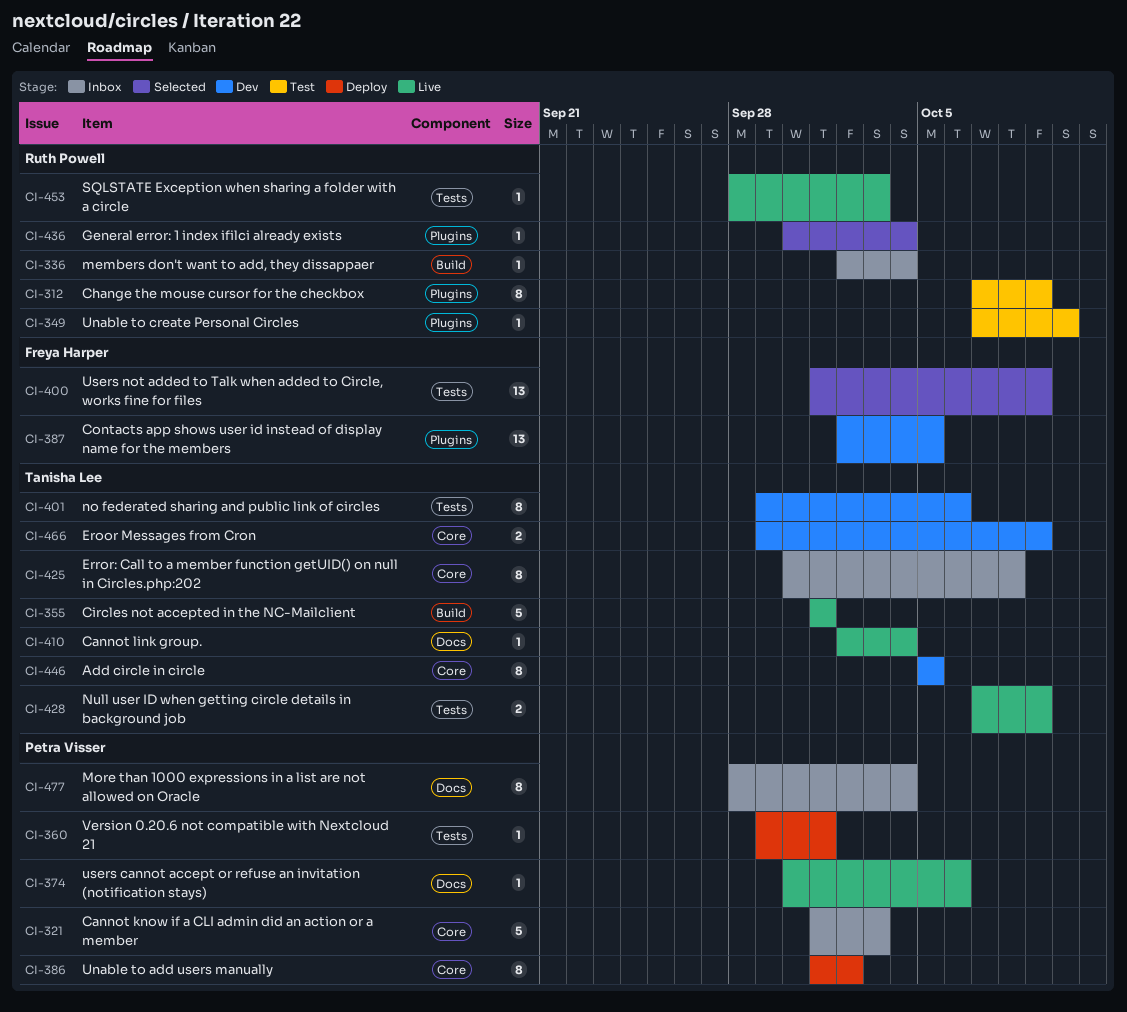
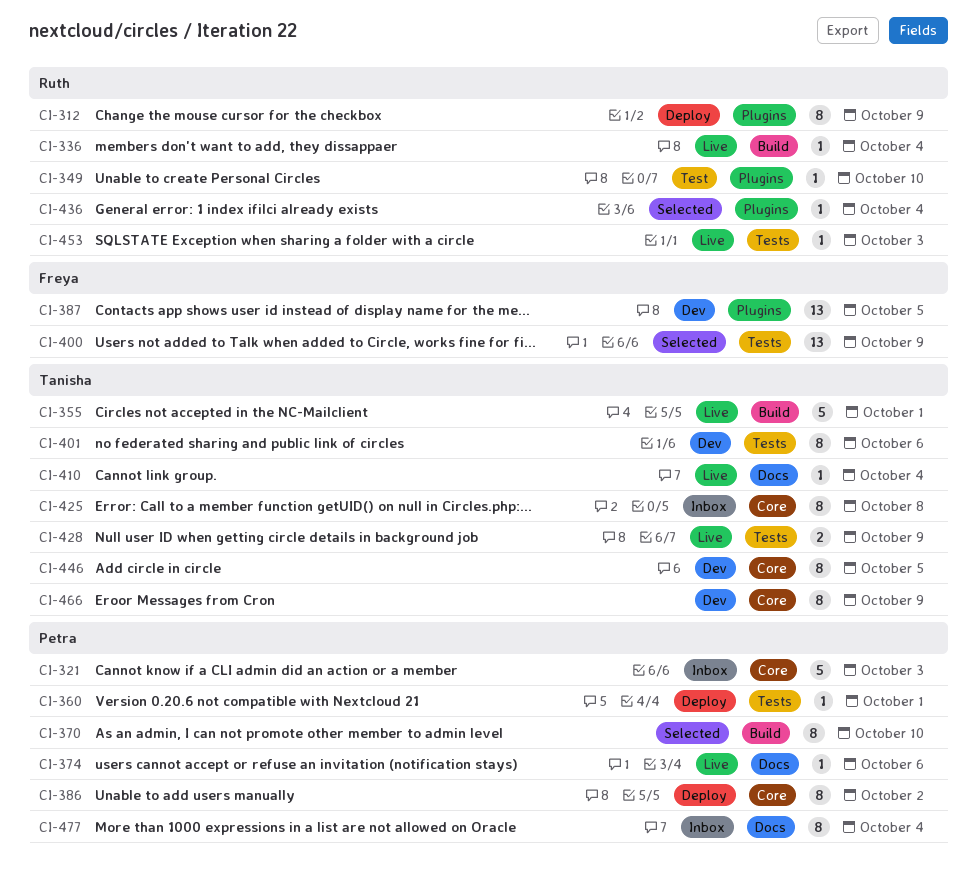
CI-312, status: Test -> Deploy
CI-336, status: Inbox -> Live
CI-370: none -> present
CI-466, estimate: 2 -> 8

